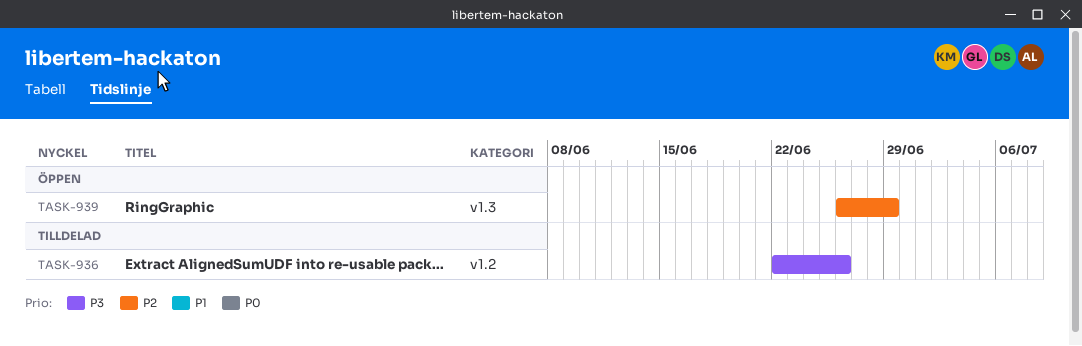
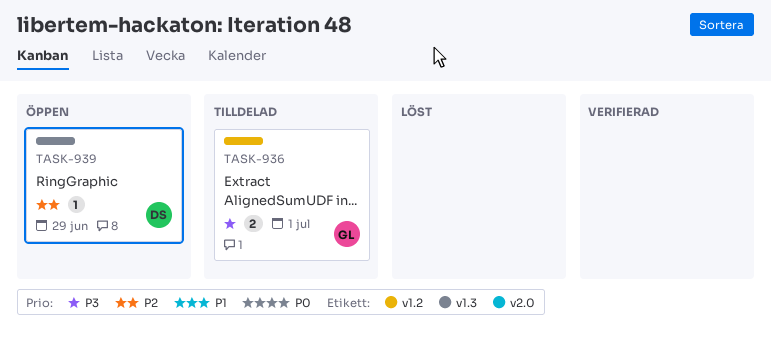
TASK-936, due: Jun 26 -> Jul 1

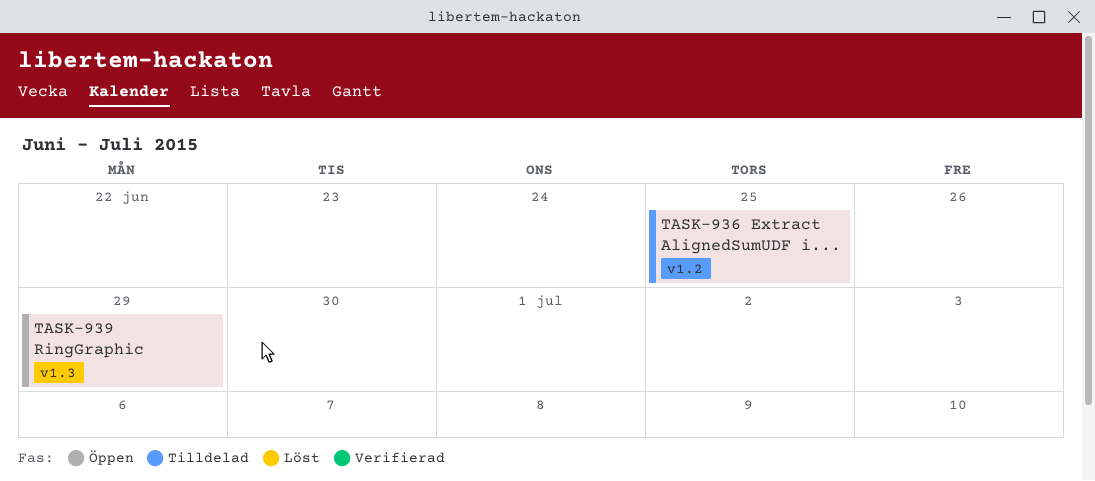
TASK-936, due: Jul 1 -> Jun 25

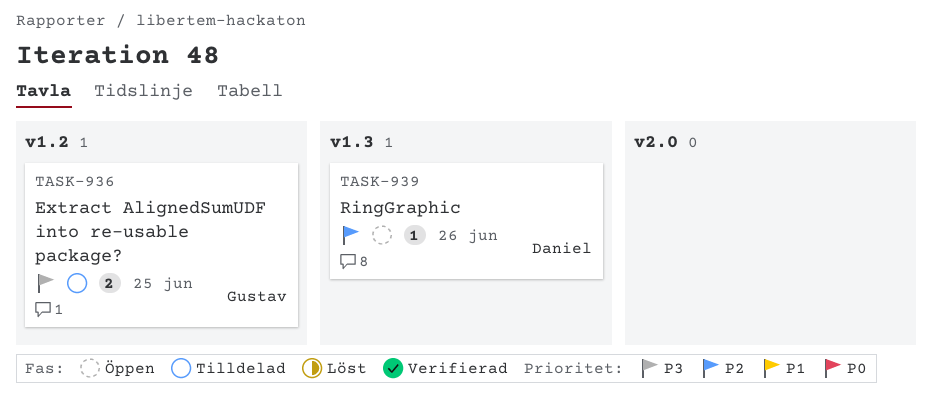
TASK-939, due: Jun 29 -> Jun 26

